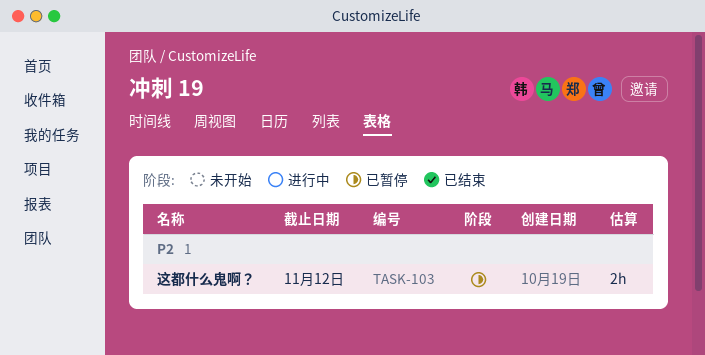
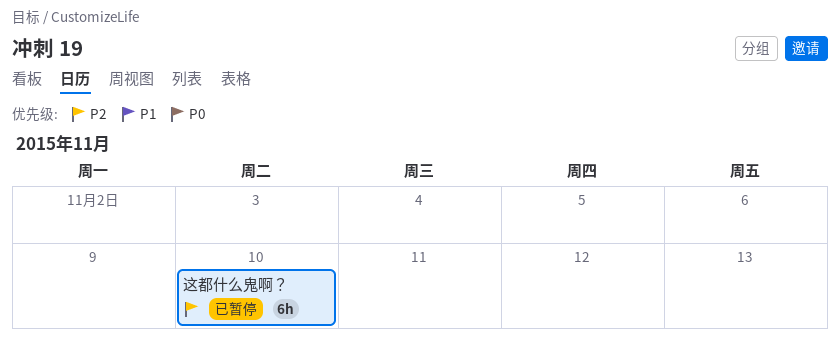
这都什么鬼啊？, estimate: 2h -> 6h
这都什么鬼啊？, due: Nov 12 -> Nov 10

